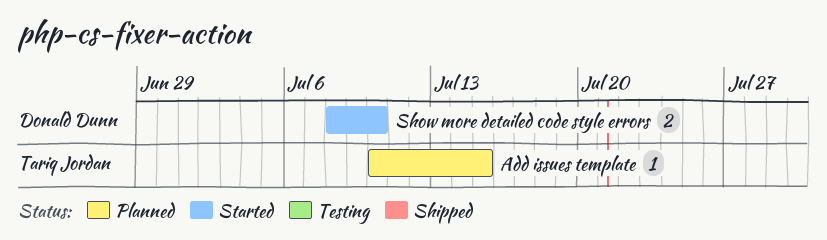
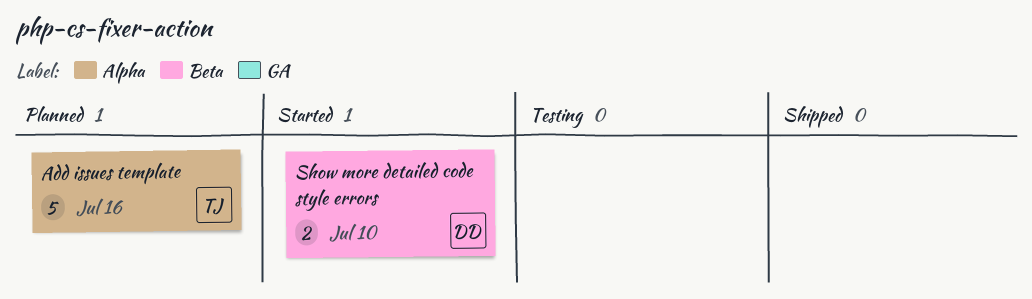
Add issues template, estimate: 1 -> 5
Add issues template, due: Jul 15 -> Jul 16

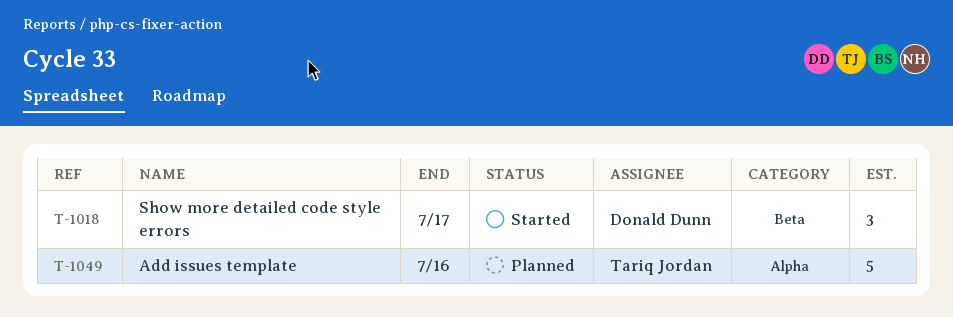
Show more detailed code style errors, estimate: 2 -> 3
Show more detailed code style errors, due: Jul 10 -> Jul 17

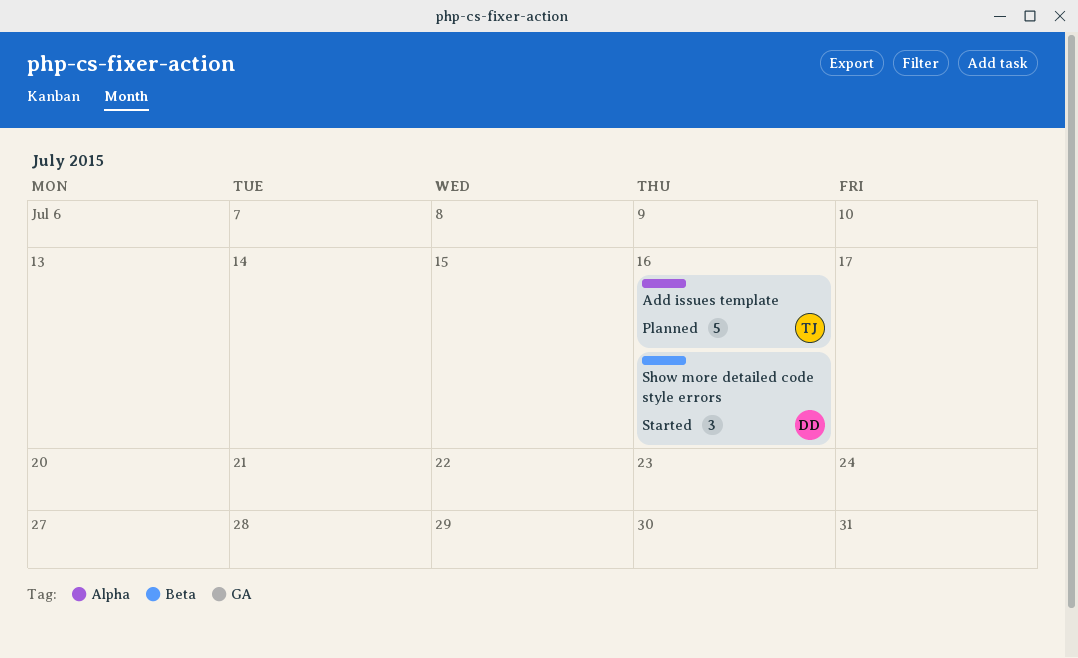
Show more detailed code style errors, due: Jul 17 -> Jul 16

